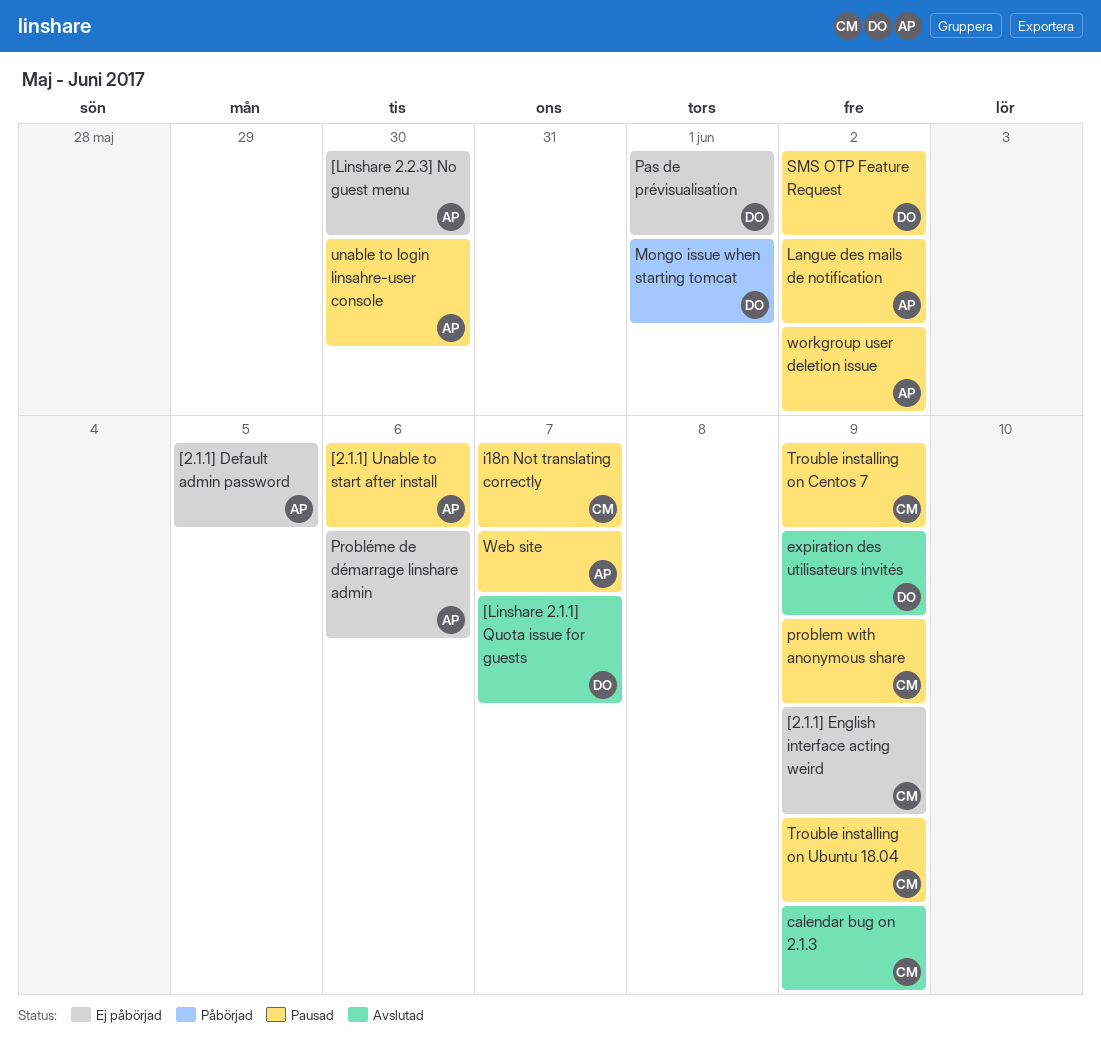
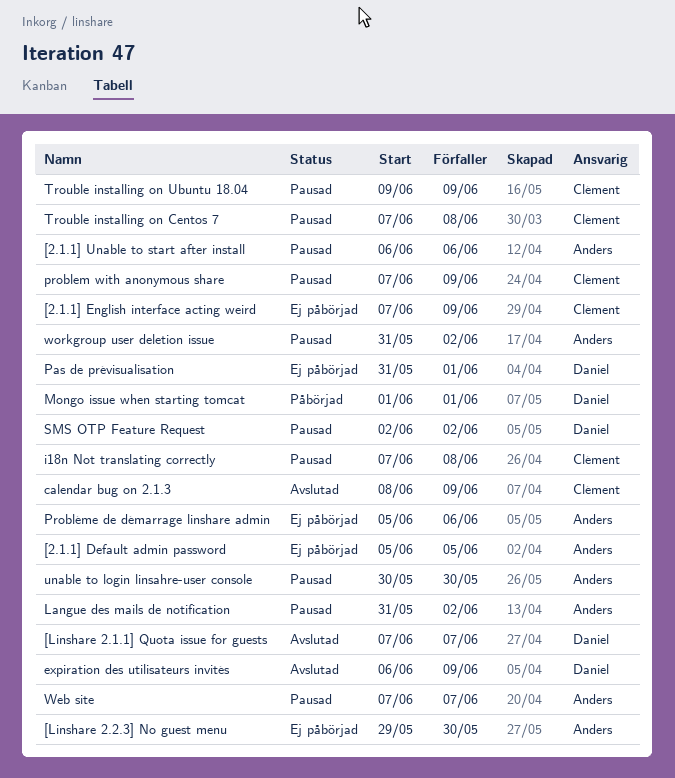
i18n Not translating correctly, due: Jun 7 -> Jun 8
Trouble installing on Centos 7, due: Jun 9 -> Jun 8

